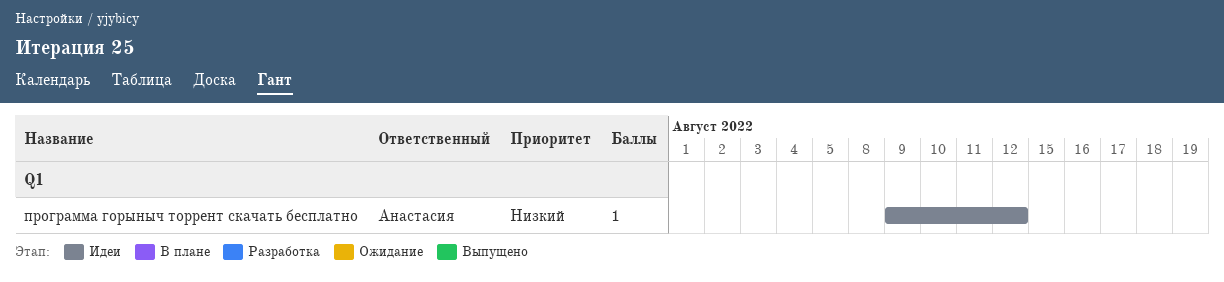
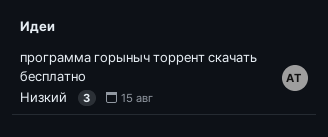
программа горыныч торрент скачать бесплатно, estimate: 1 -> 3
программа горыныч торрент скачать бесплатно, due: Aug 12 -> Aug 15

